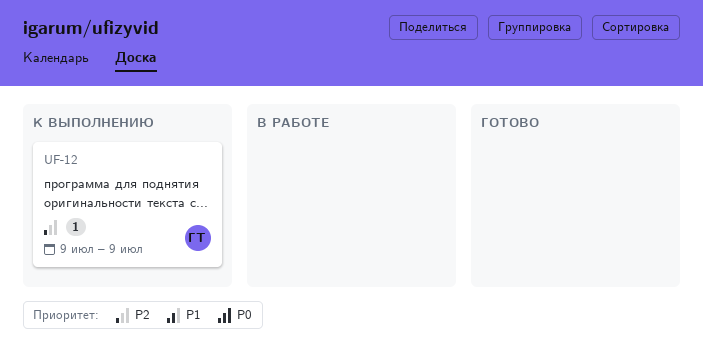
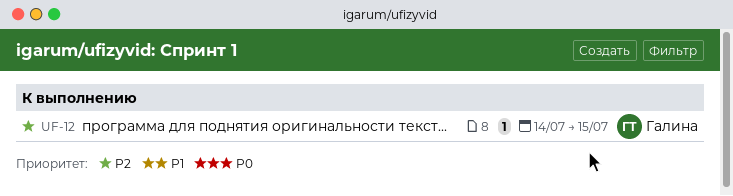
UF-12, start: Jul 9 -> Jul 14
UF-12, due: Jul 9 -> Jul 15

